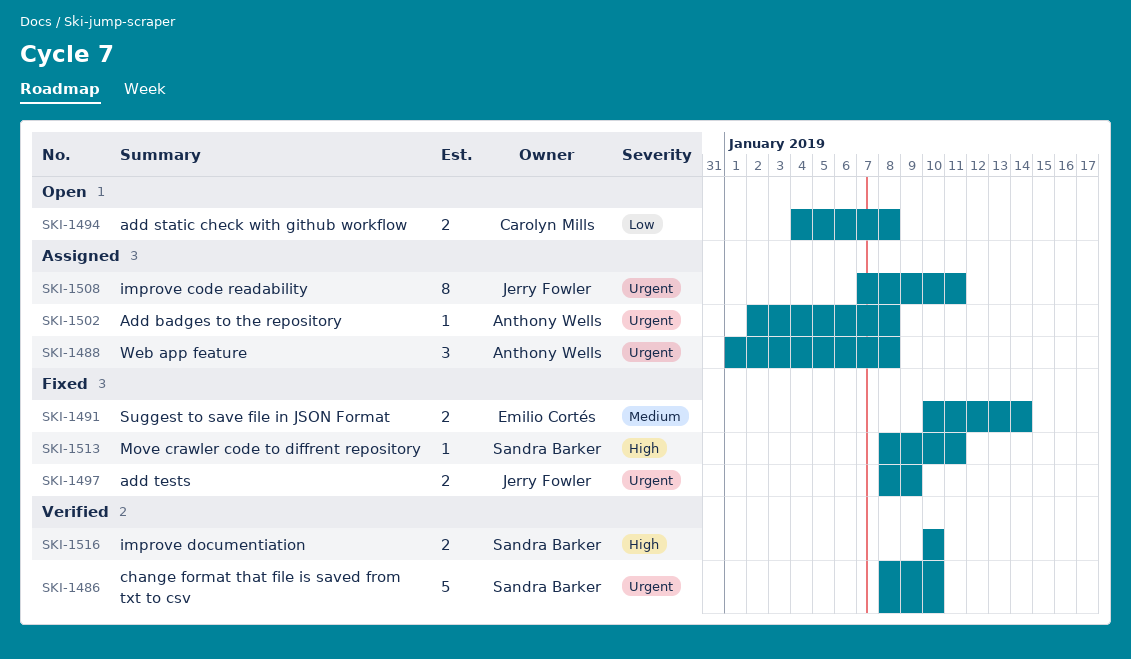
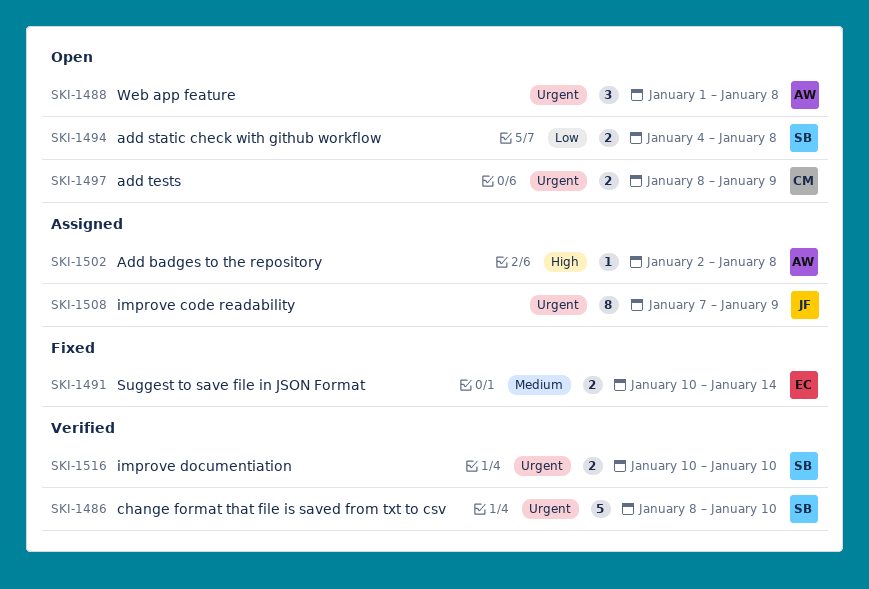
SKI-1488, status: Assigned -> Open
SKI-1494, owner: Carolyn Mills -> Sandra Barker
SKI-1497, status: Fixed -> Open
SKI-1497, owner: Jerry Fowler -> Carolyn Mills
SKI-1502, priority: Urgent -> High
SKI-1508, due: Jan 11 -> Jan 9
SKI-1513: present -> none
SKI-1516, priority: High -> Urgent

